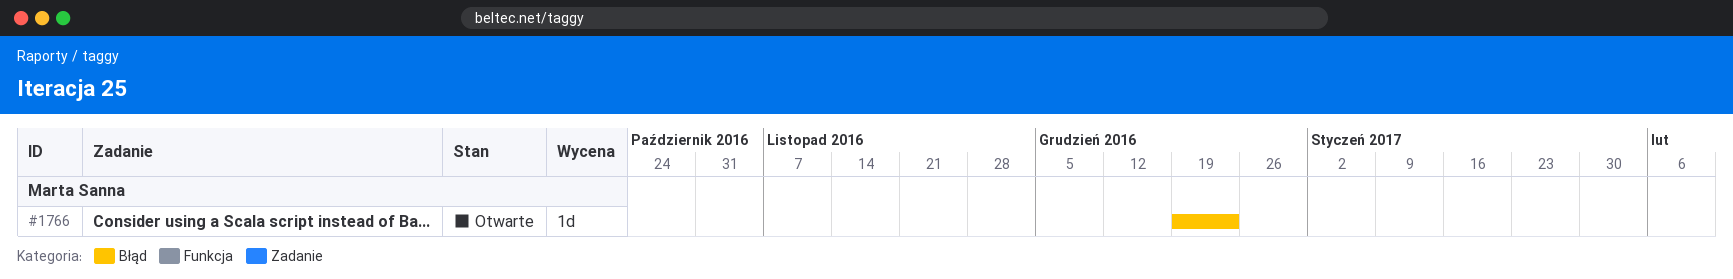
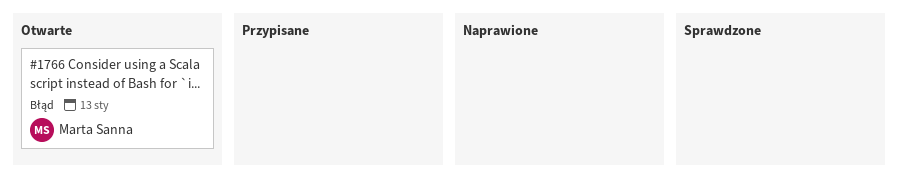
#1766, due: Dec 23 -> Jan 13

